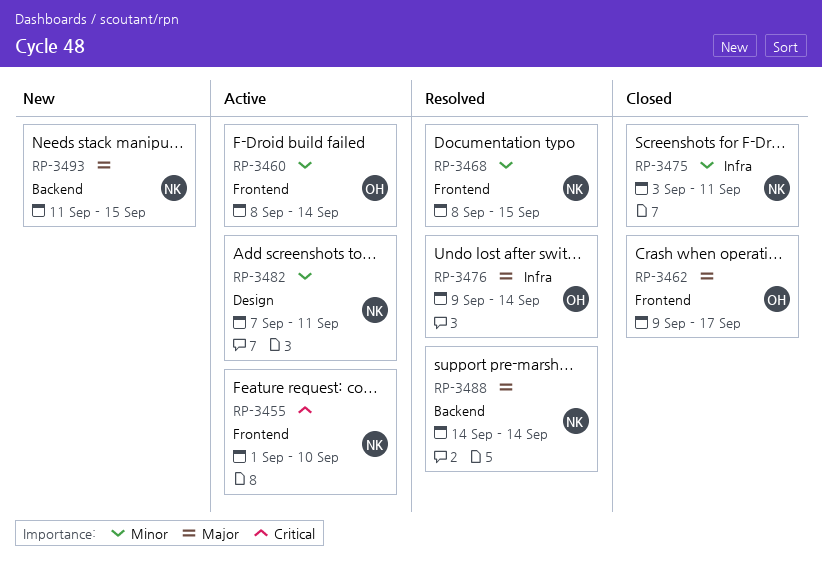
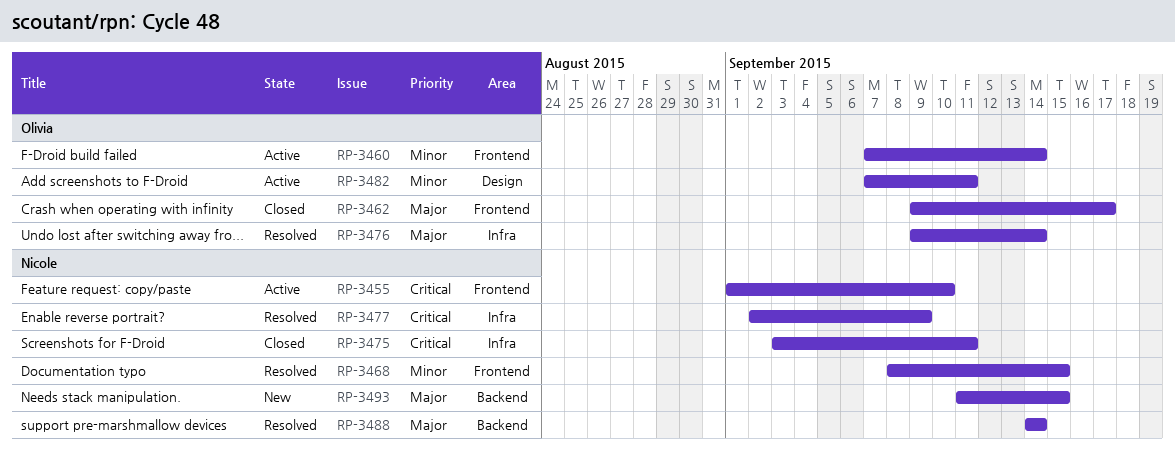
RP-3460, start: Sep 8 -> Sep 7
RP-3475, priority: Minor -> Critical
RP-3477: none -> present
RP-3482, owner: Nicole -> Olivia

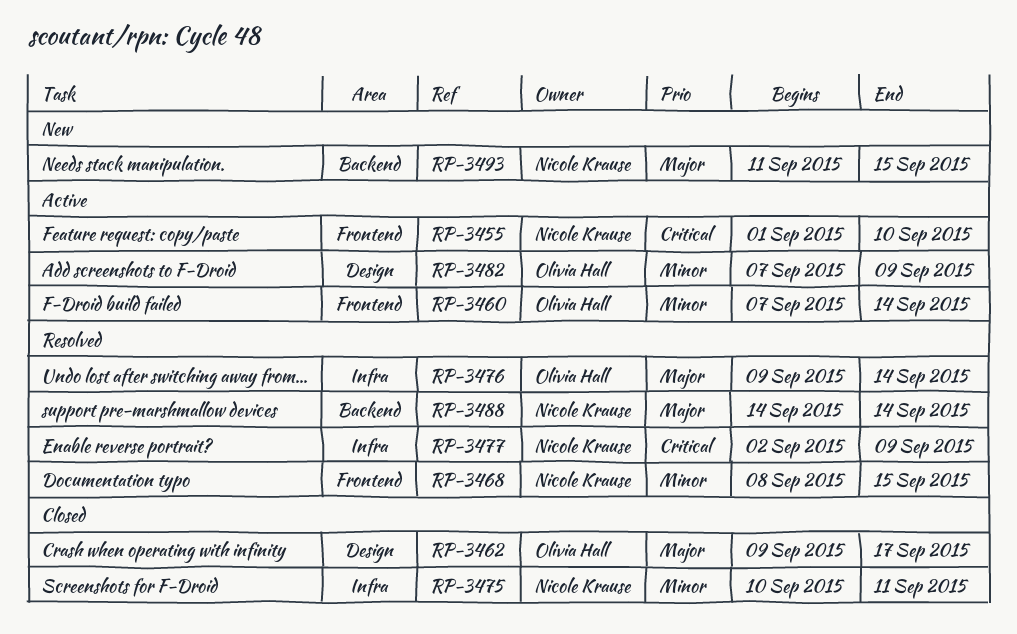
RP-3462, label: Frontend -> Design
RP-3475, priority: Critical -> Minor
RP-3475, start: Sep 3 -> Sep 10
RP-3482, due: Sep 11 -> Sep 9

